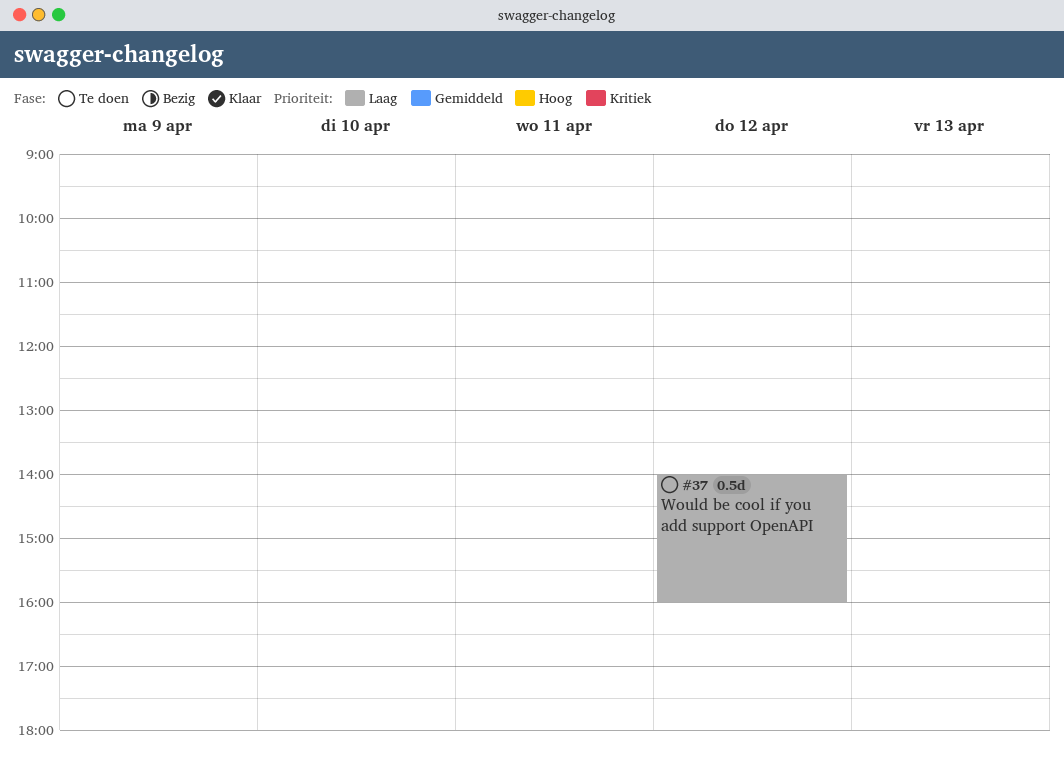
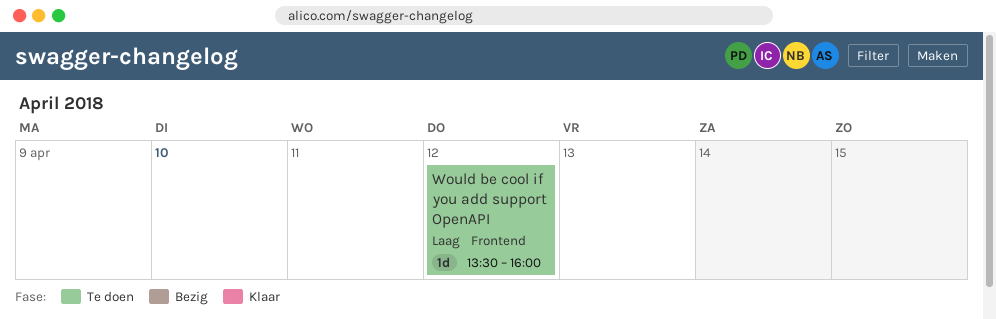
Would be cool if you add support OpenAPI, estimate: 0.5d -> 1d
Would be cool if you add support OpenAPI, begins: 14:00 -> 13:30

